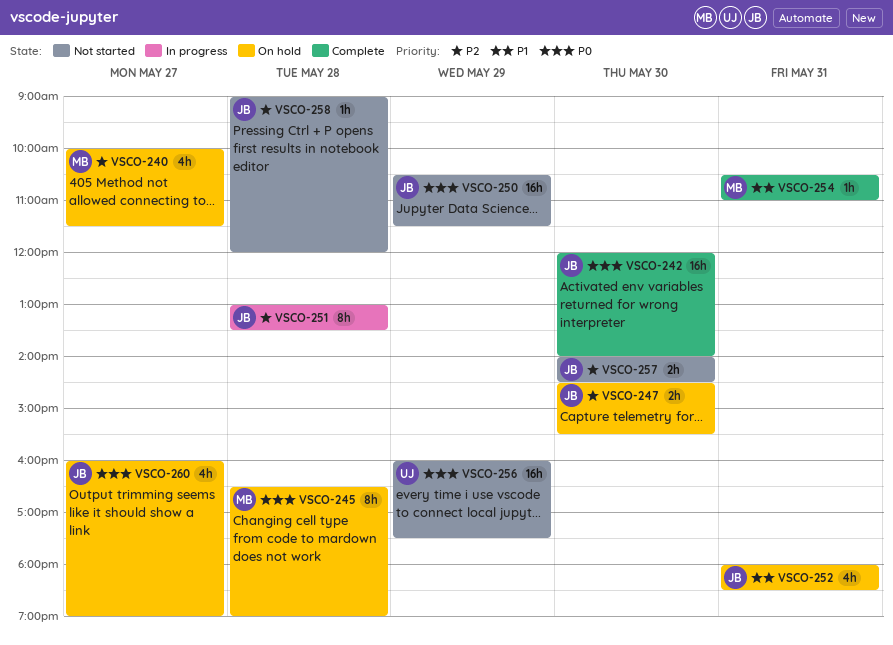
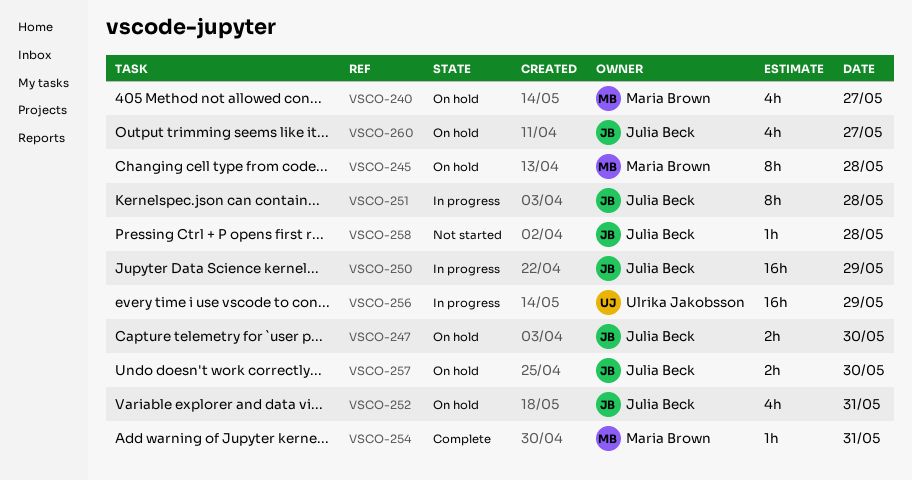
VSCO-242: present -> none
VSCO-250, status: Not started -> In progress
VSCO-256, status: Not started -> In progress
VSCO-257, status: Not started -> On hold

